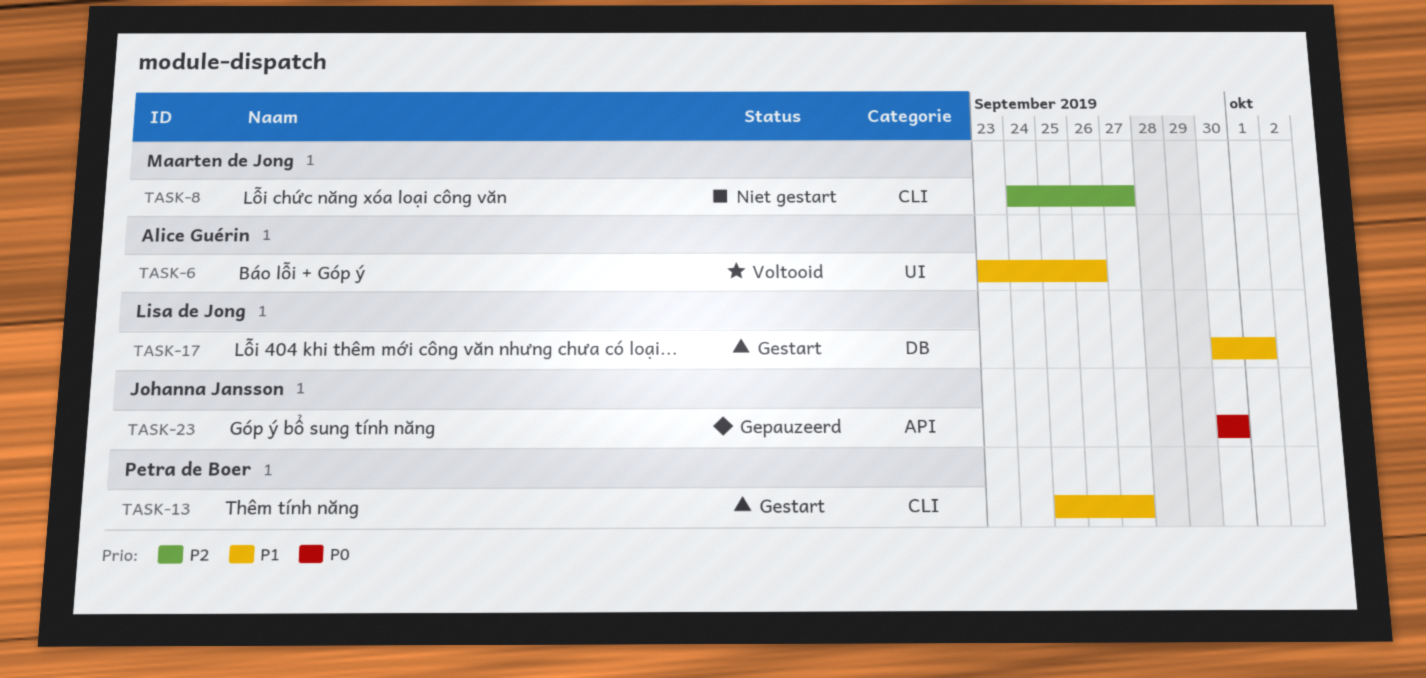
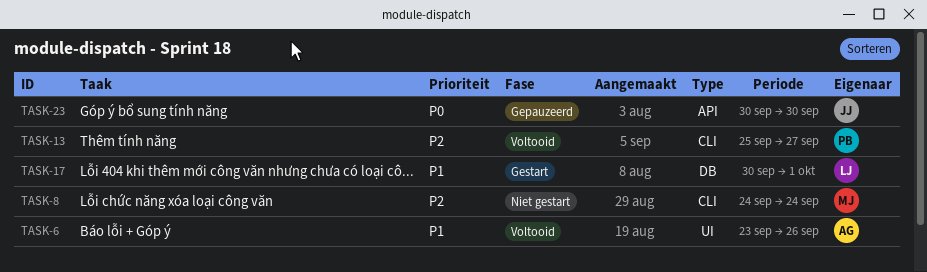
TASK-8, due: Sep 27 -> Sep 24
TASK-13, status: Gestart -> Voltooid
TASK-13, priority: P1 -> P2

